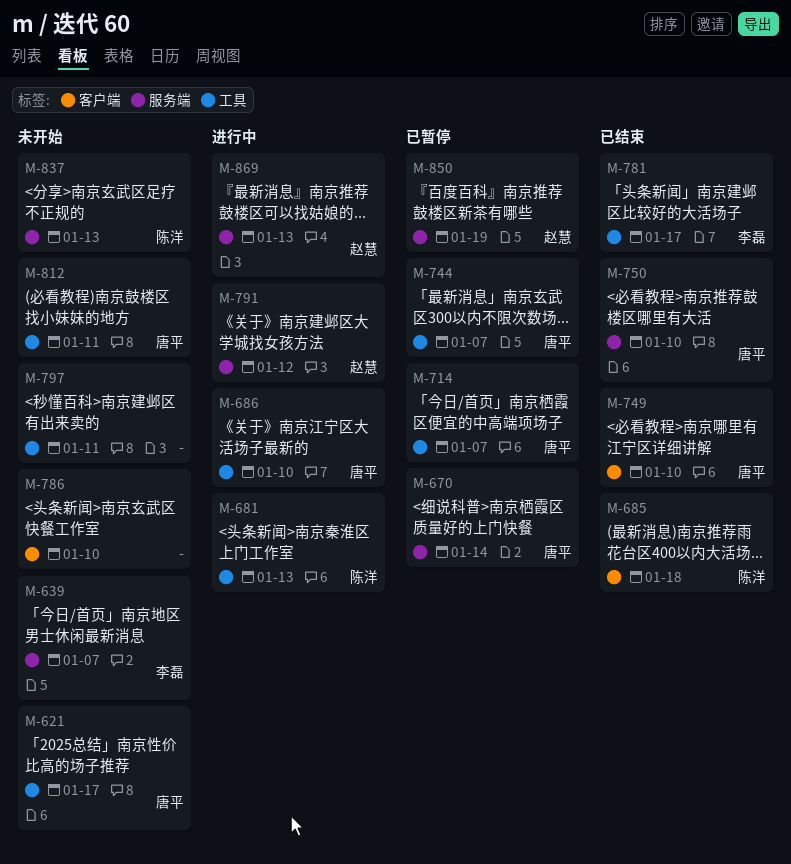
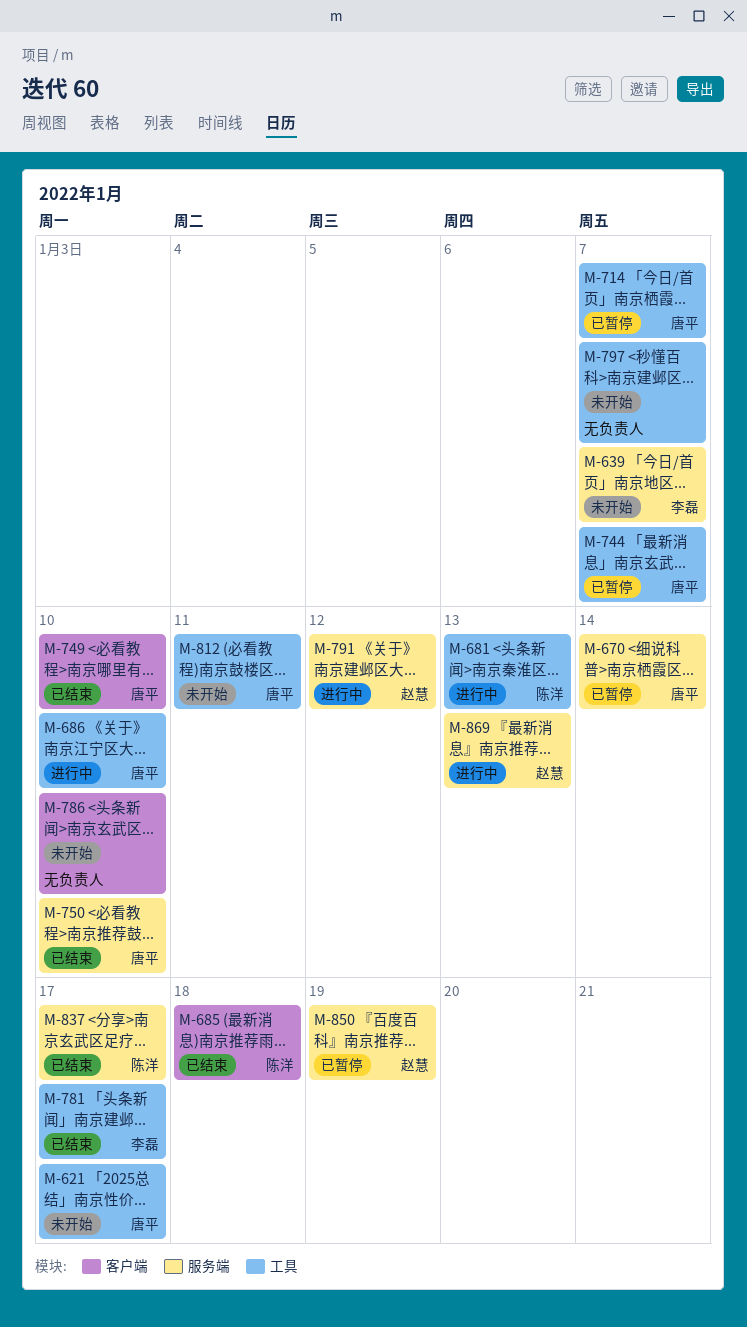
M-797, due: Jan 11 -> Jan 7
M-837, status: 未开始 -> 已结束
M-837, due: Jan 13 -> Jan 17

